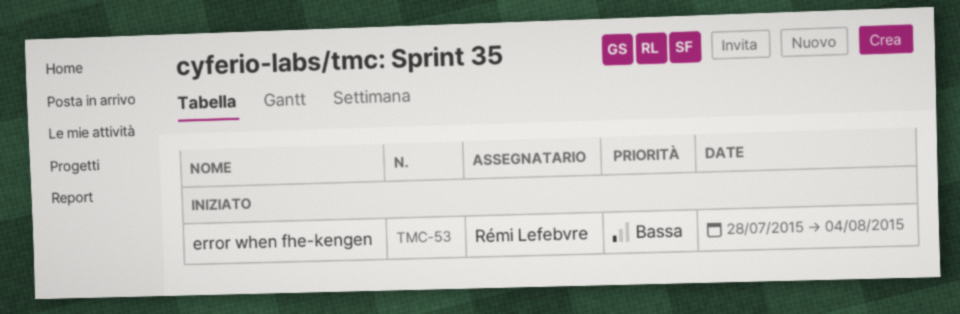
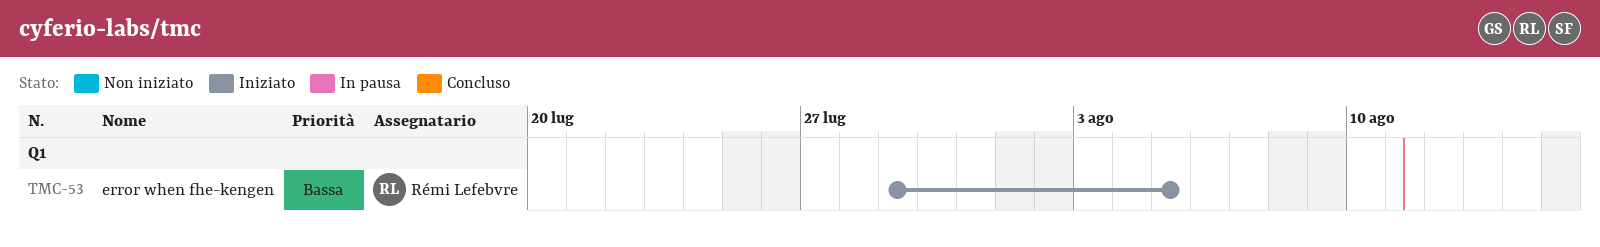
TMC-53, start: Jul 28 -> Jul 29
TMC-53, due: Aug 4 -> Aug 5

